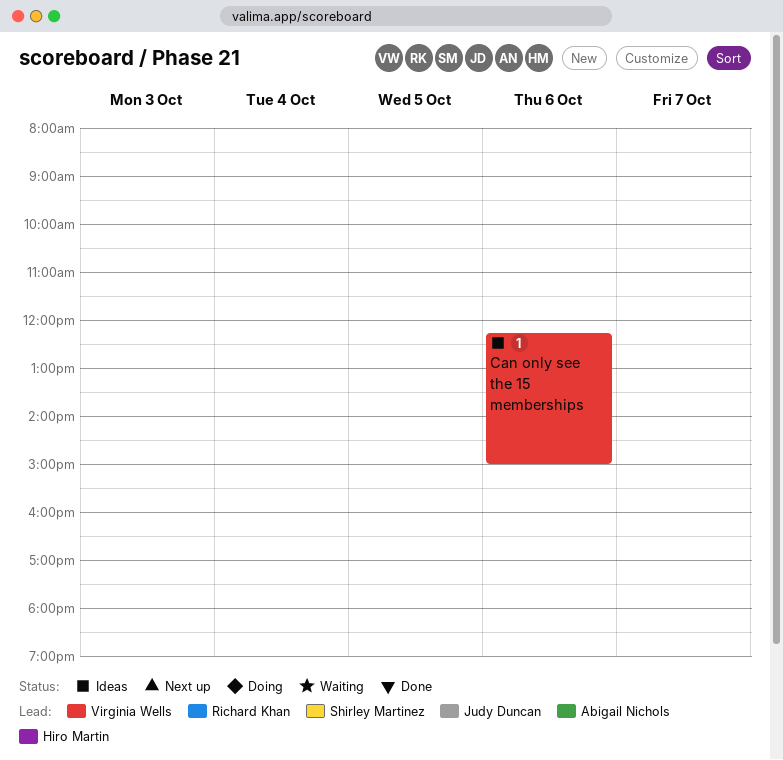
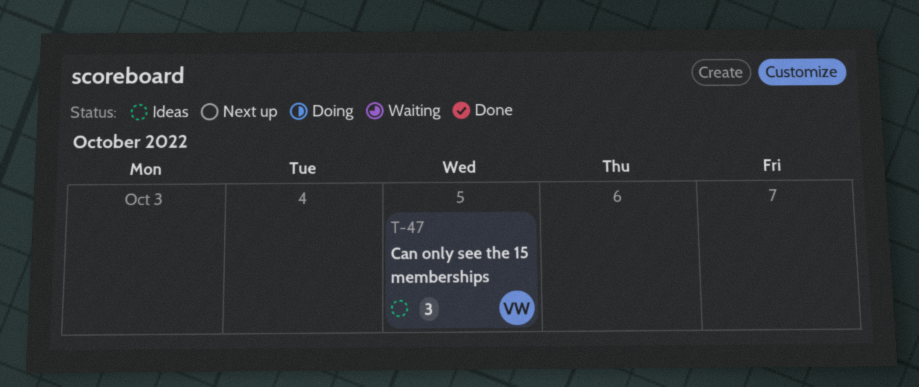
Can only see the 15 memberships, estimate: 1 -> 3
Can only see the 15 memberships, day: Oct 6 -> Oct 5

